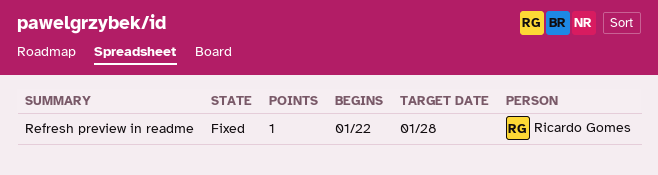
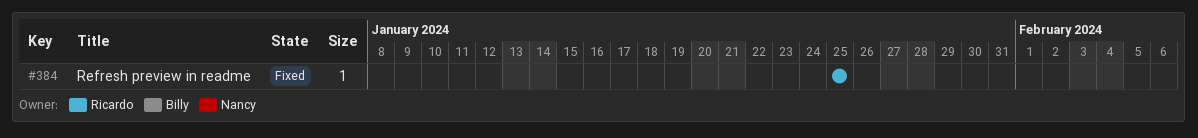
Refresh preview in readme, start: Jan 22 -> Jan 25
Refresh preview in readme, due: Jan 28 -> Jan 25

